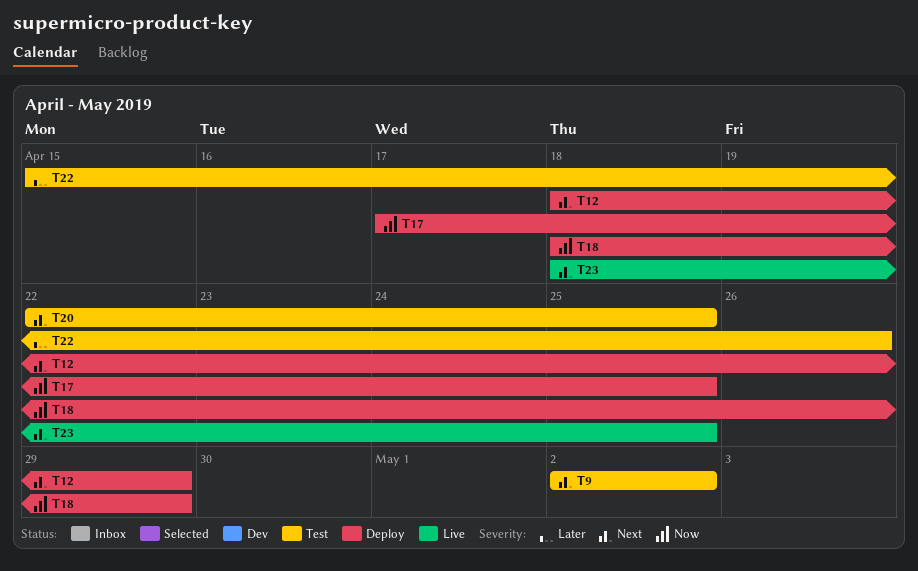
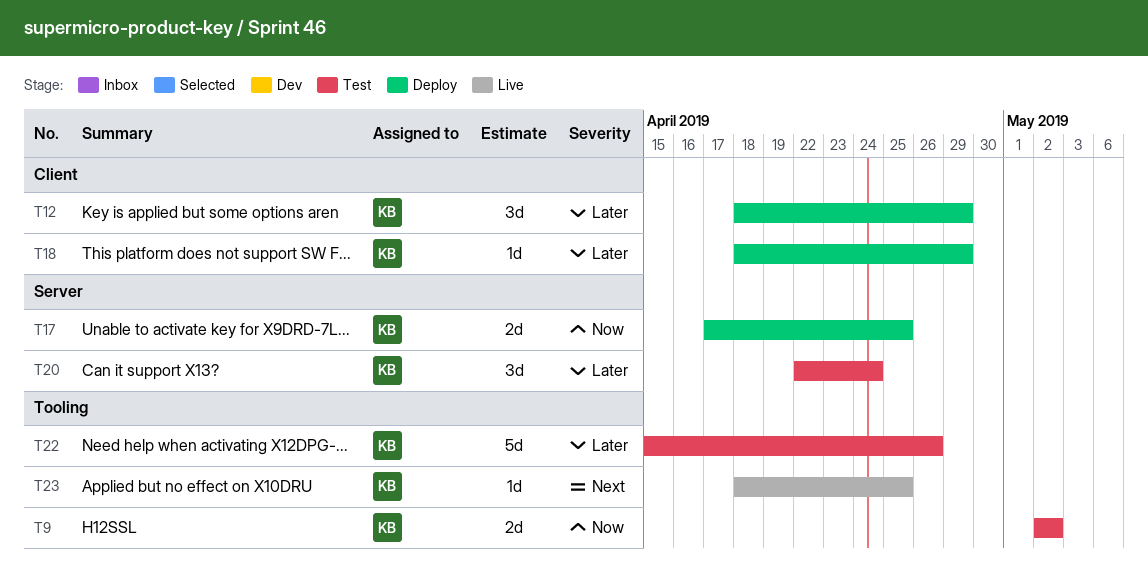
T9, priority: Next -> Now
T12, priority: Next -> Later
T18, priority: Now -> Later
T20, priority: Next -> Later
T20, due: Apr 25 -> Apr 24

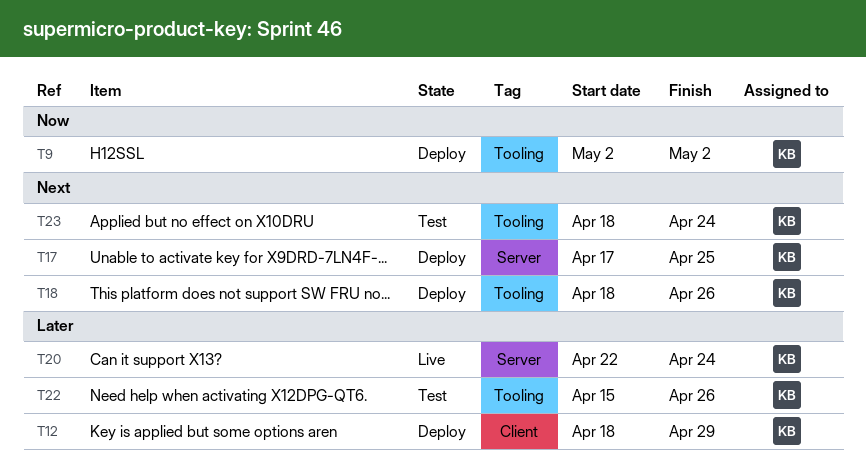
T9, status: Test -> Deploy
T17, priority: Now -> Next
T18, priority: Later -> Next
T18, label: Client -> Tooling
T18, due: Apr 29 -> Apr 26
T20, status: Test -> Live
T23, status: Live -> Test
T23, due: Apr 25 -> Apr 24

